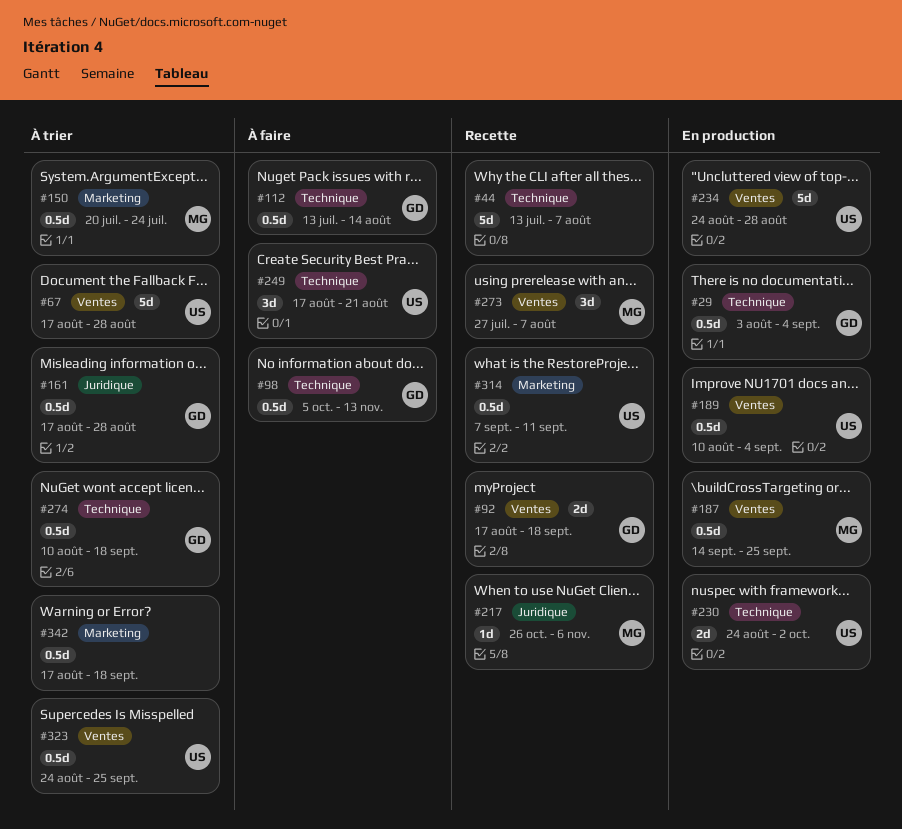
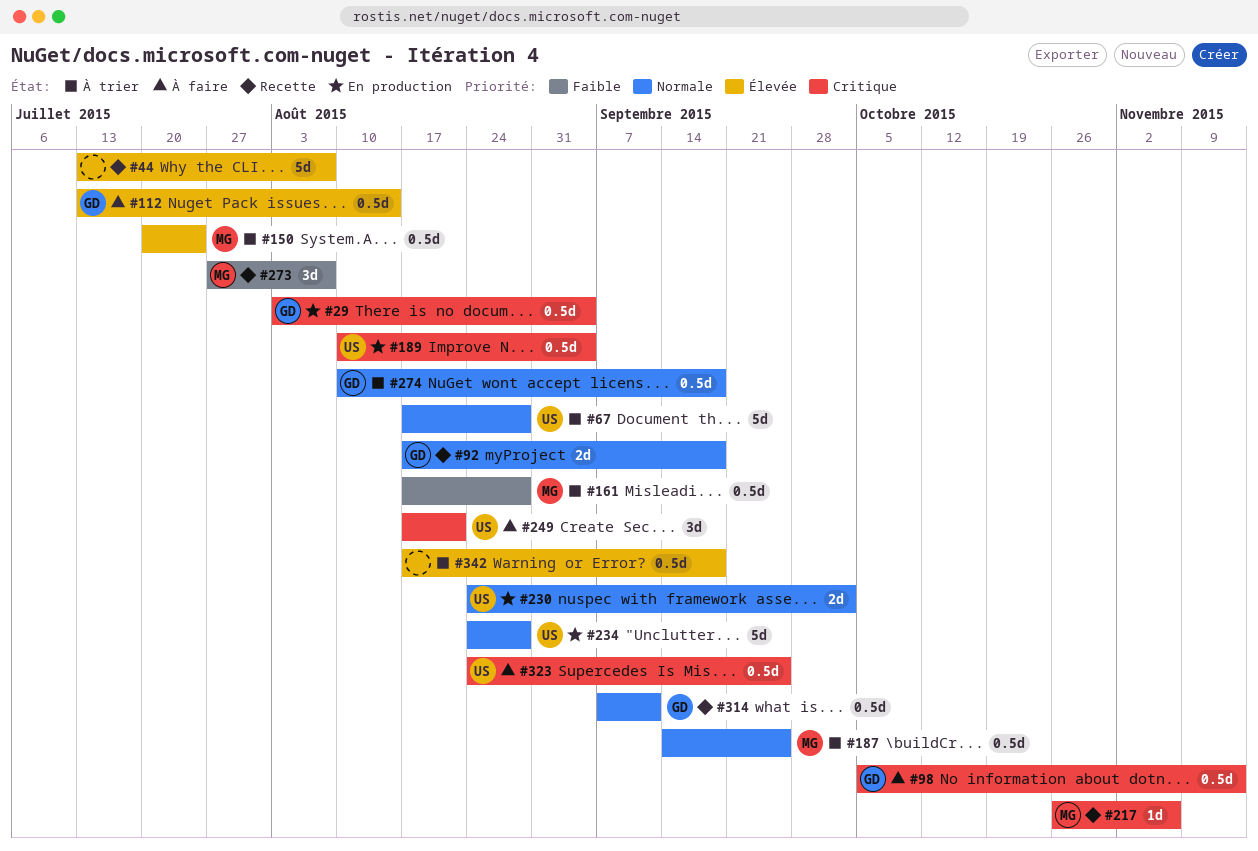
#161, owner: GD -> MG
#187, status: En production -> À trier
#314, owner: US -> GD
#323, status: À trier -> À faire

